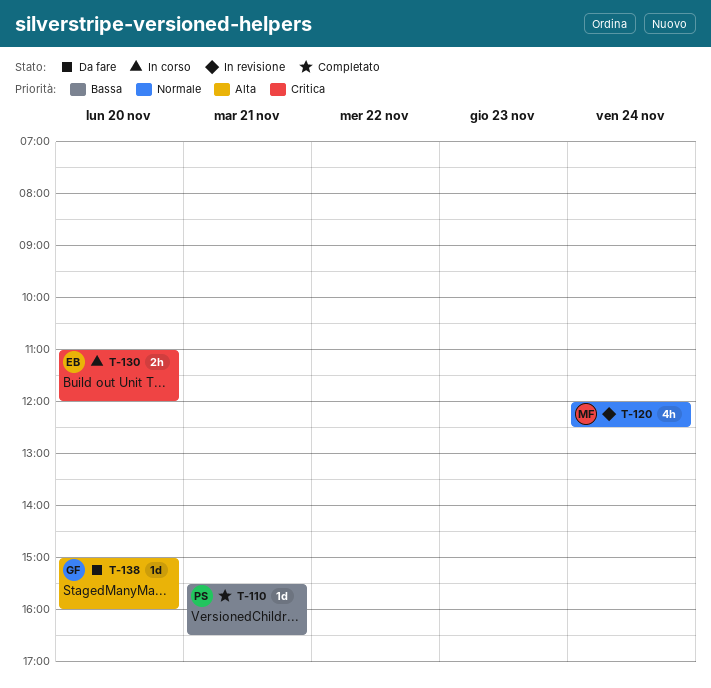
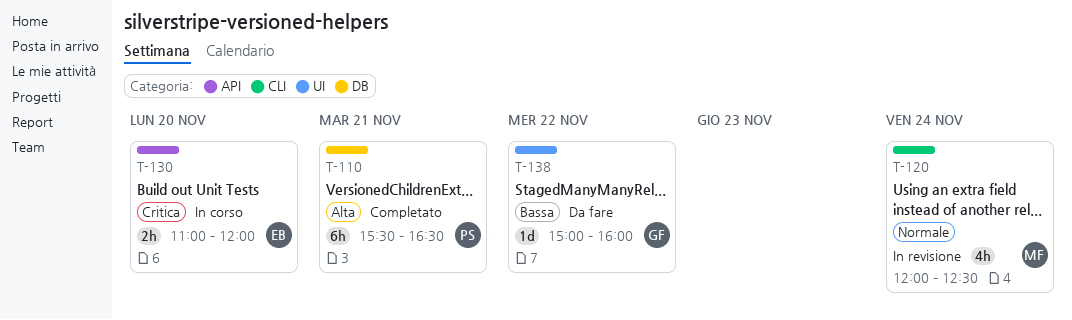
T-110, priority: Bassa -> Alta
T-110, estimate: 1d -> 6h
T-138, priority: Alta -> Bassa
T-138, day: Nov 20 -> Nov 22

